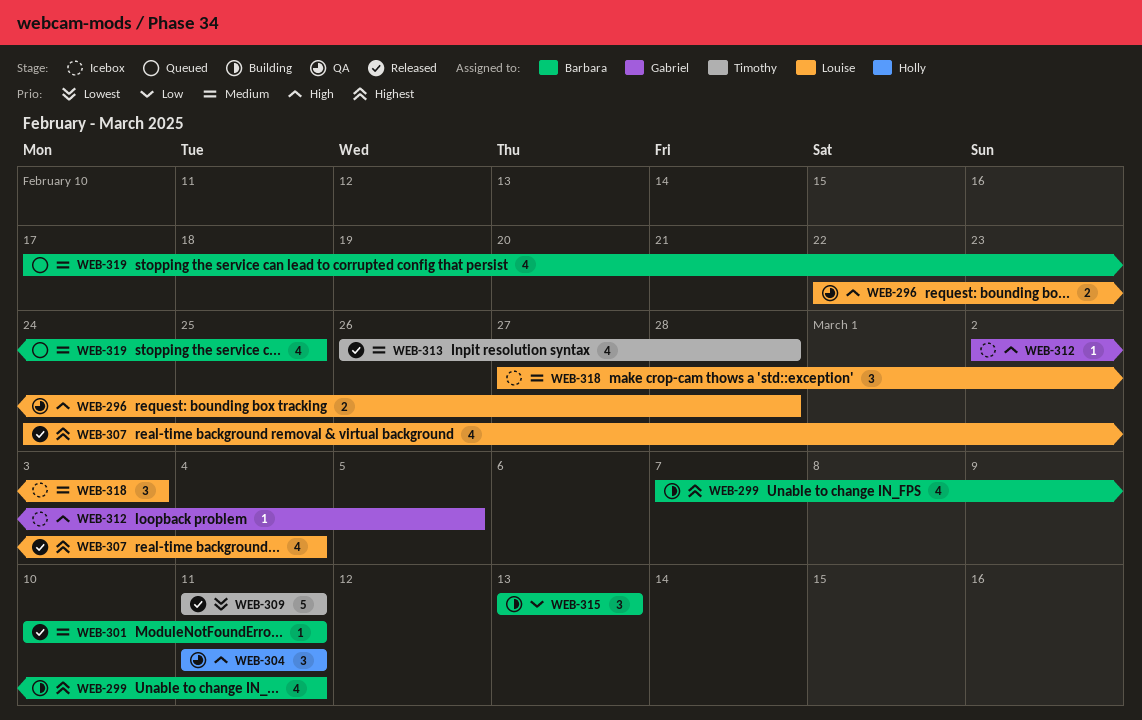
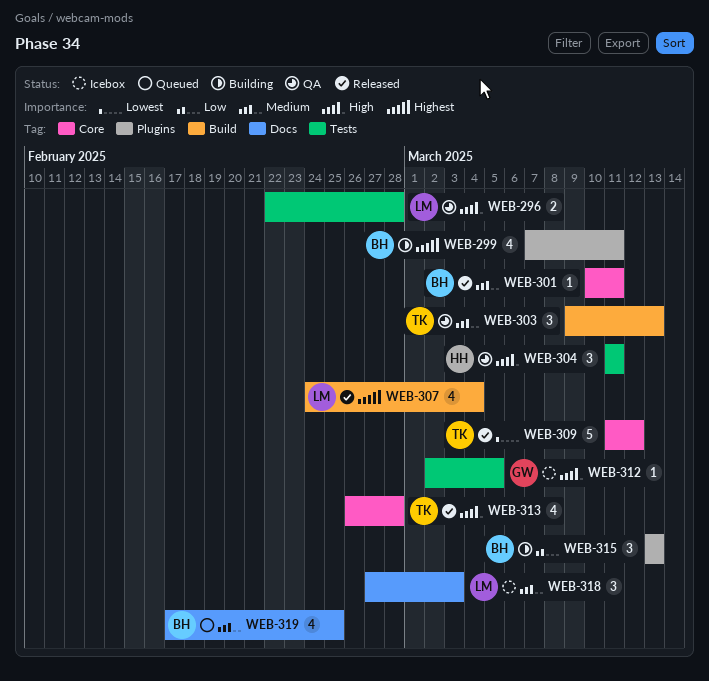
WEB-303: none -> present
WEB-309, due: Mar 11 -> Mar 12
WEB-313, priority: Medium -> High

